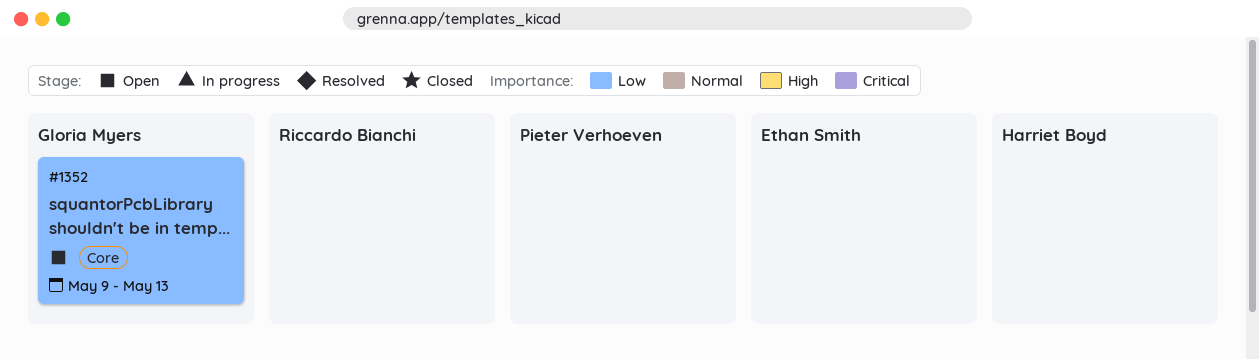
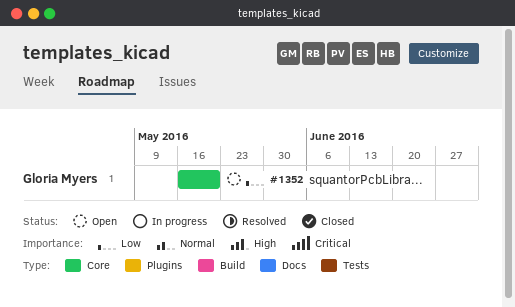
#1352, start: May 9 -> May 16
#1352, due: May 13 -> May 20

